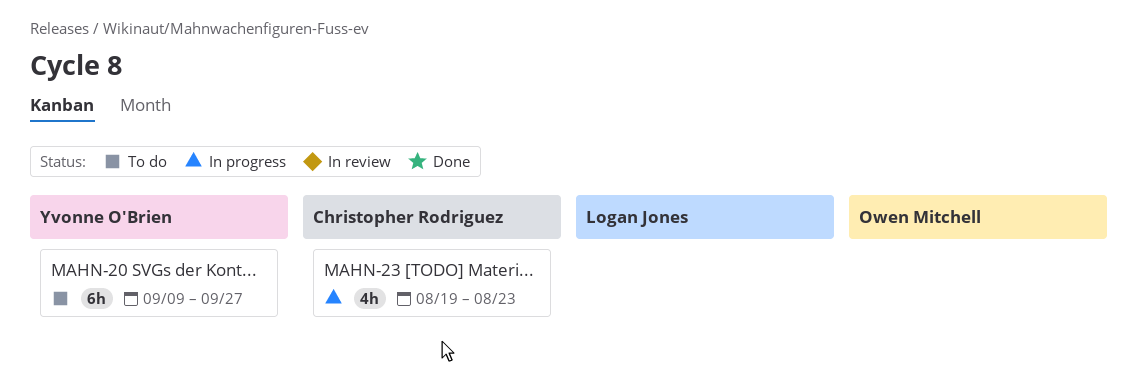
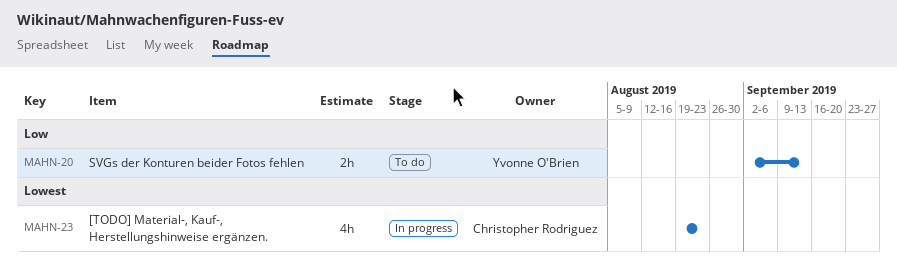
MAHN-20, estimate: 6h -> 2h
MAHN-20, start: Sep 9 -> Sep 2
MAHN-20, due: Sep 27 -> Sep 13

